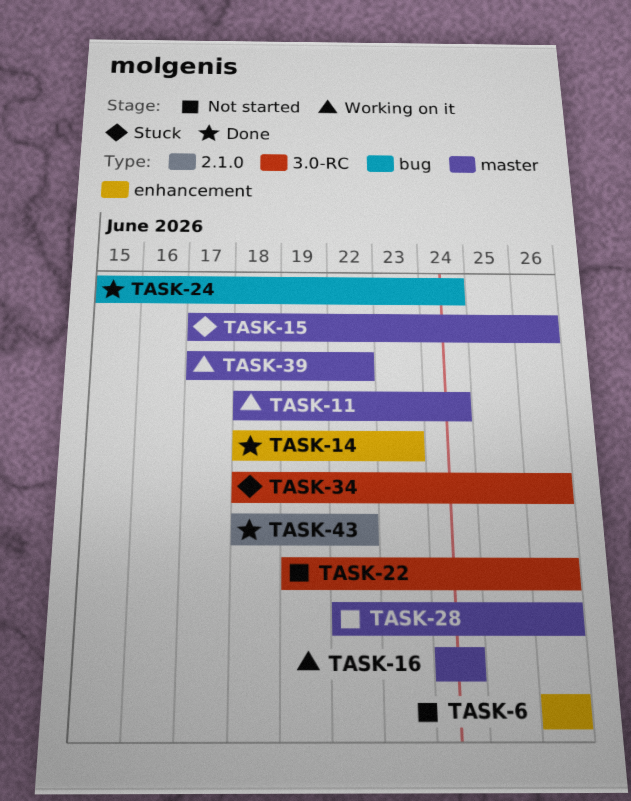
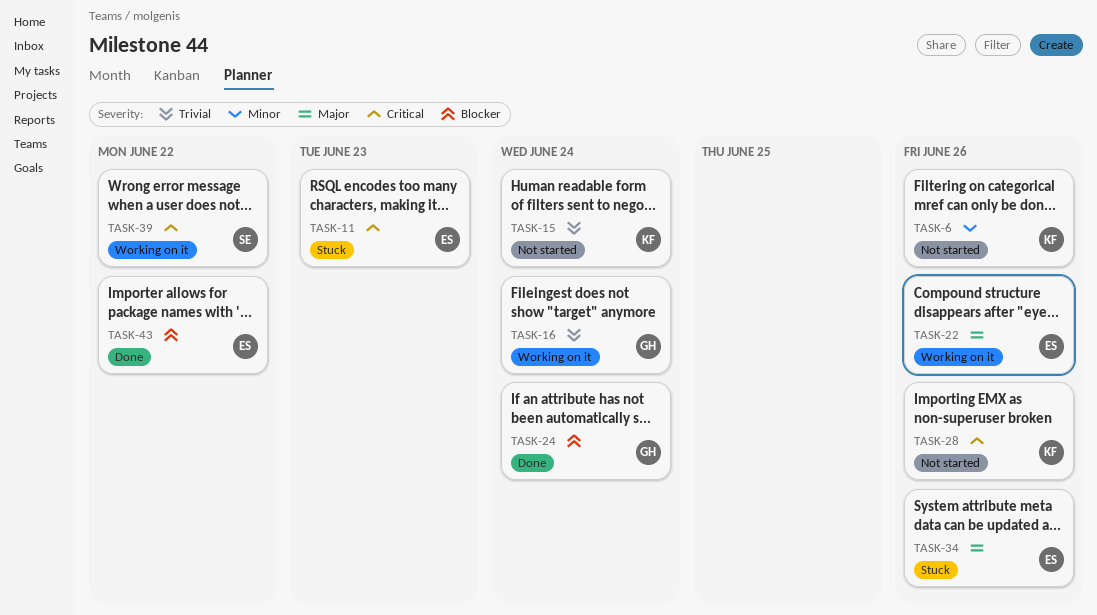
TASK-11, status: Working on it -> Stuck
TASK-11, due: Jun 24 -> Jun 23
TASK-14: present -> none
TASK-15, status: Stuck -> Not started
TASK-15, due: Jun 26 -> Jun 24
TASK-22, status: Not started -> Working on it

